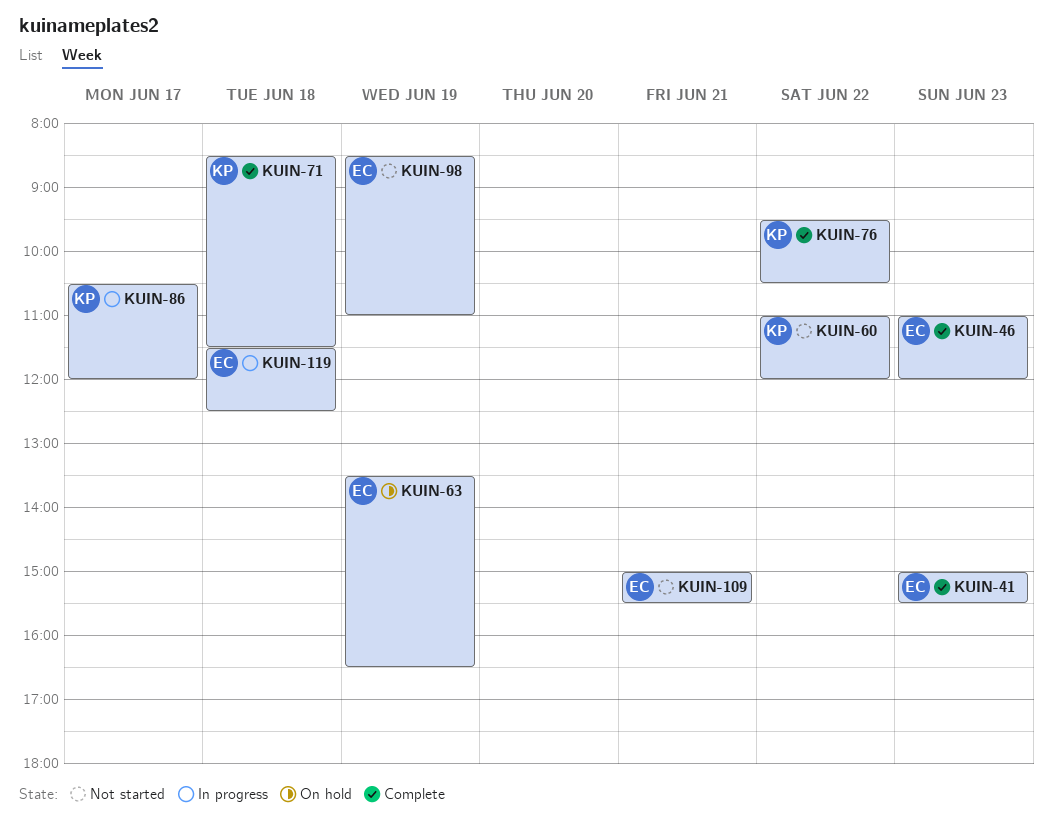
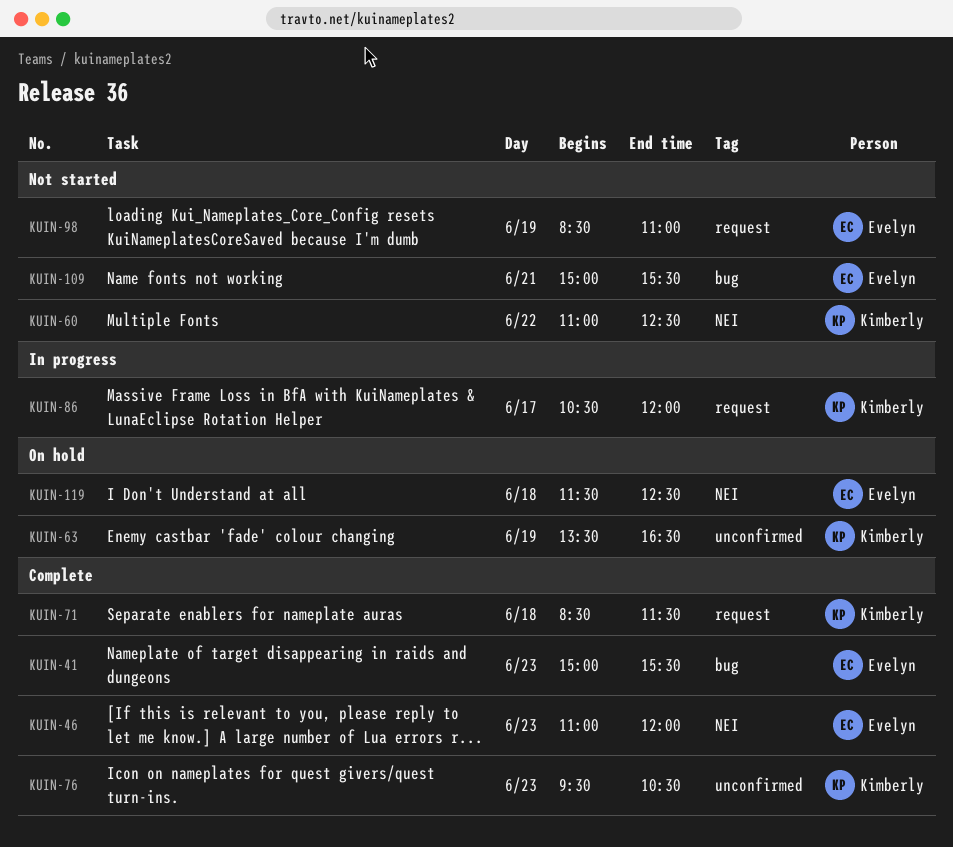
KUIN-60, ends: 12:00 -> 12:30
KUIN-63, owner: Evelyn -> Kimberly
KUIN-76, day: Jun 22 -> Jun 23
KUIN-119, status: In progress -> On hold

